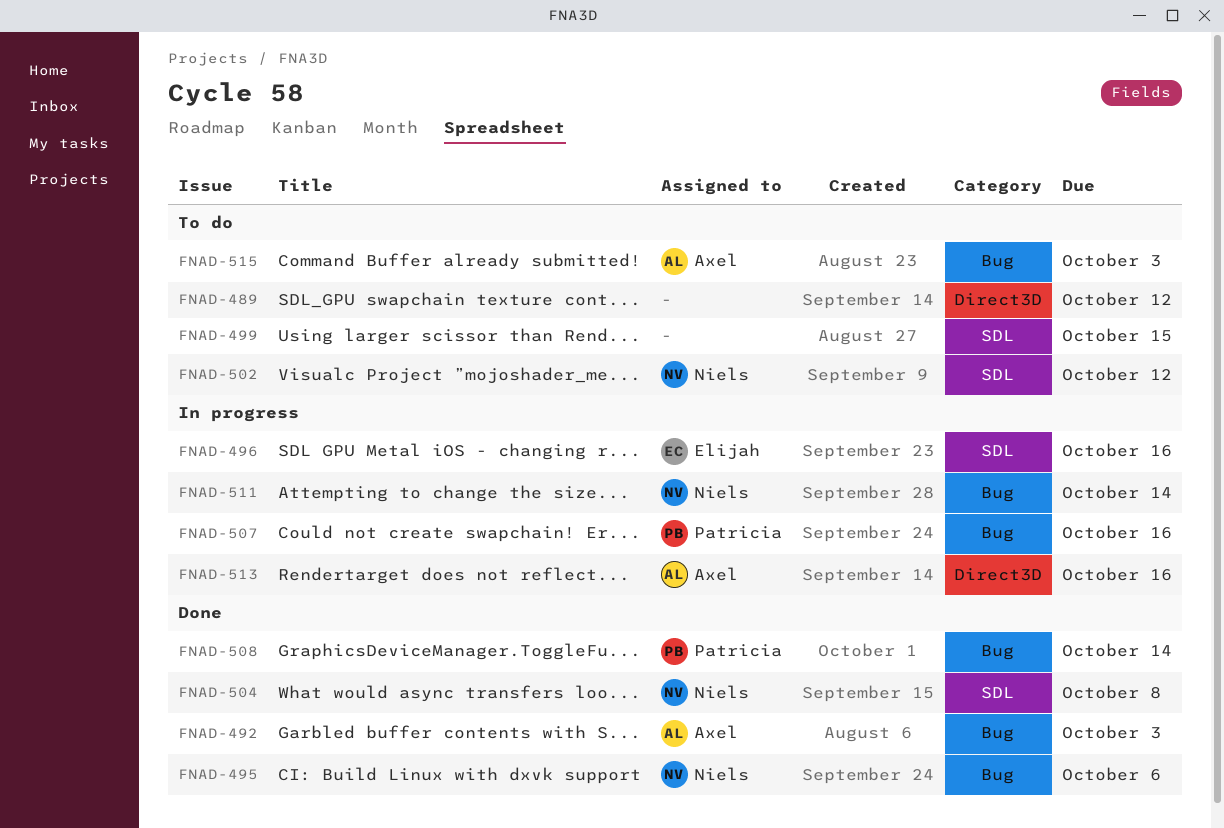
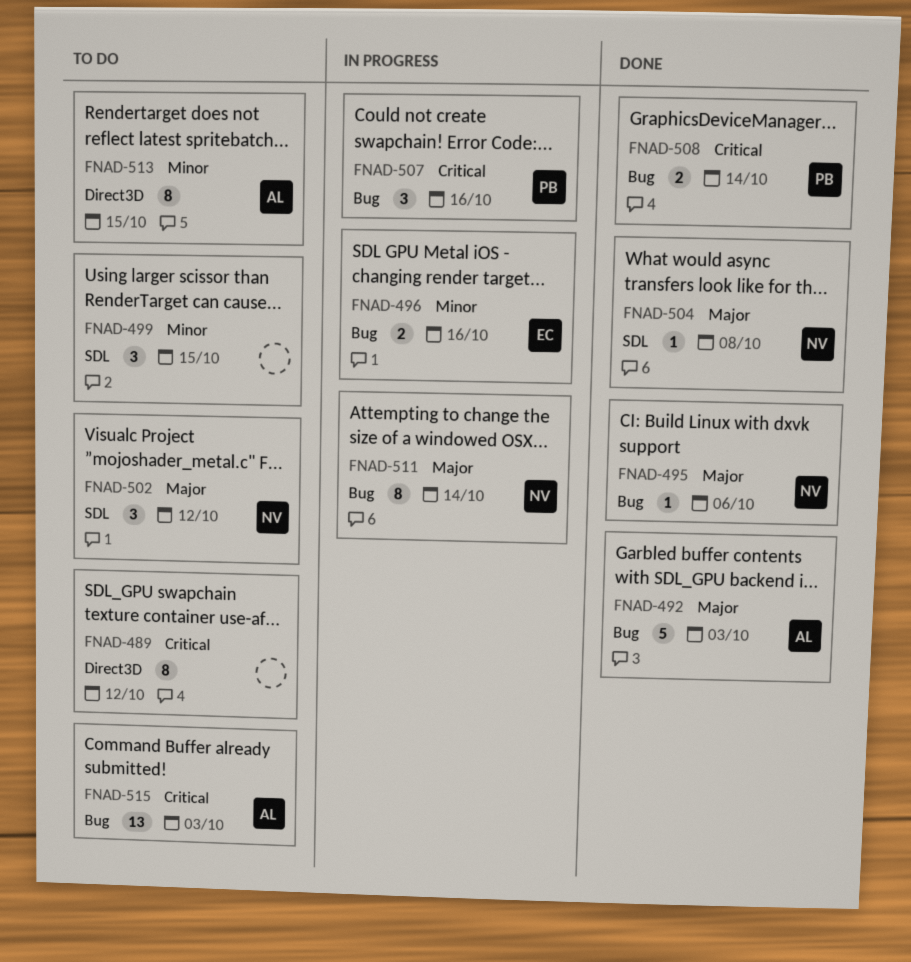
FNAD-496, label: SDL -> Bug
FNAD-513, status: In progress -> To do
FNAD-513, due: Oct 16 -> Oct 15

